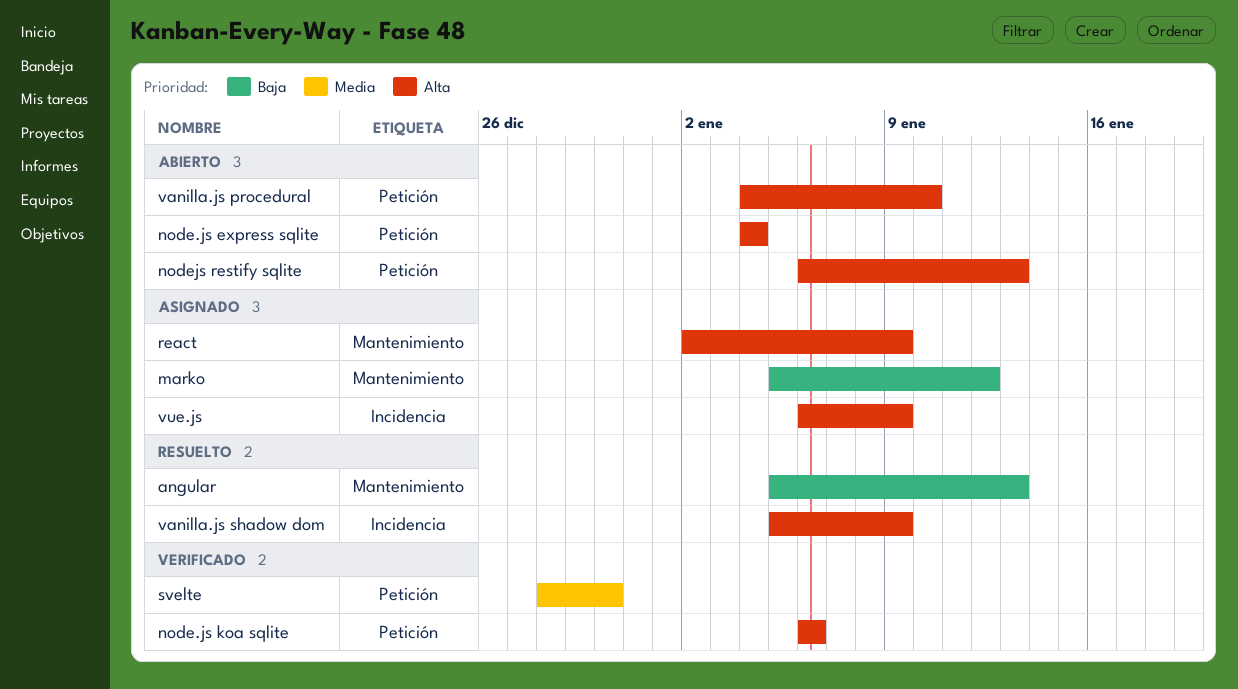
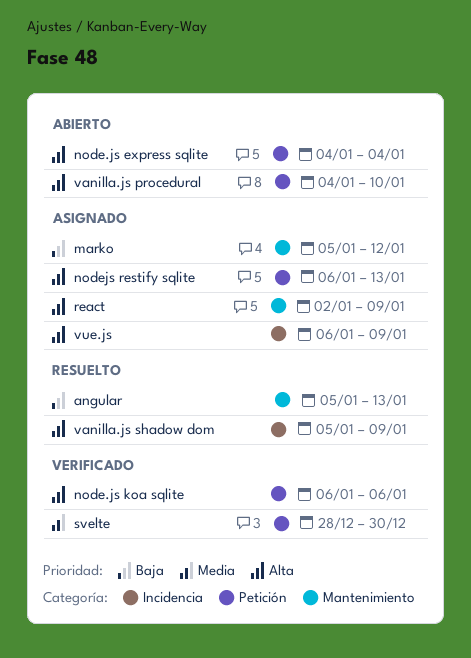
nodejs restify sqlite, status: Abierto -> Asignado

